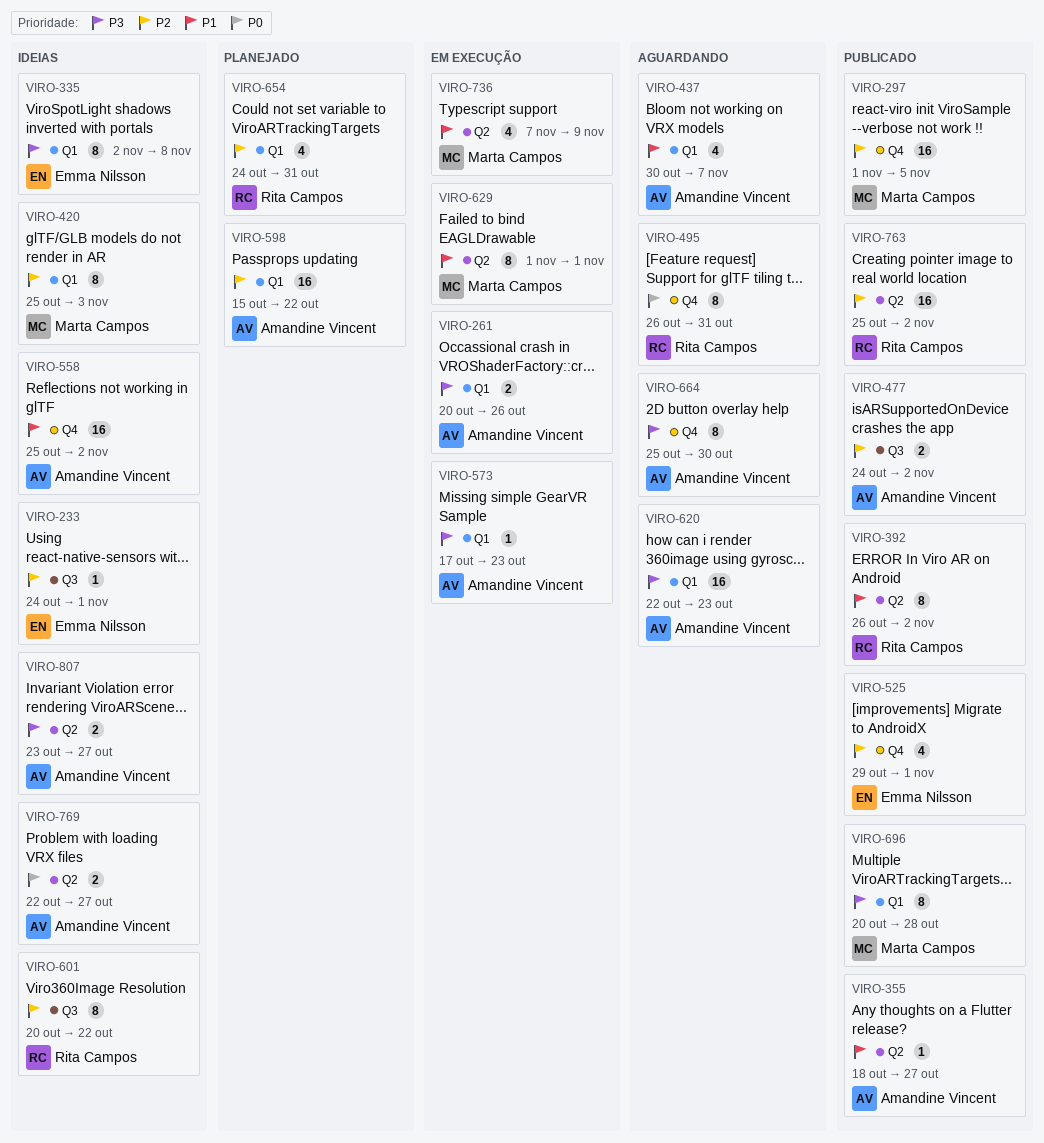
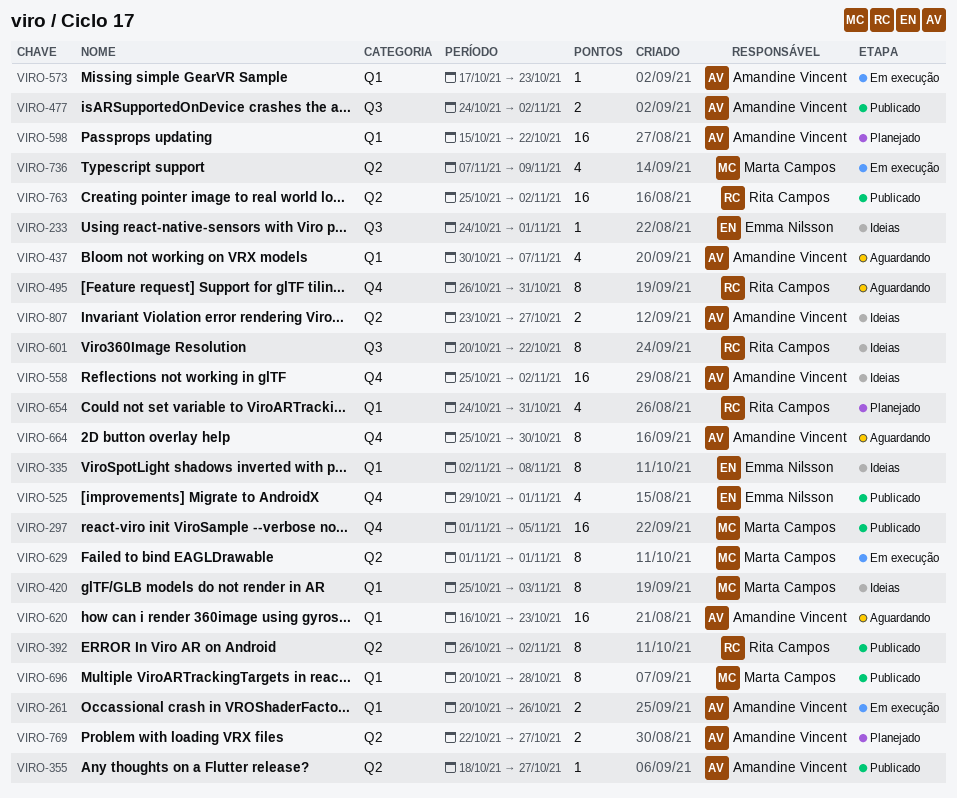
VIRO-620, start: Oct 22 -> Oct 16
VIRO-769, status: Ideias -> Planejado

